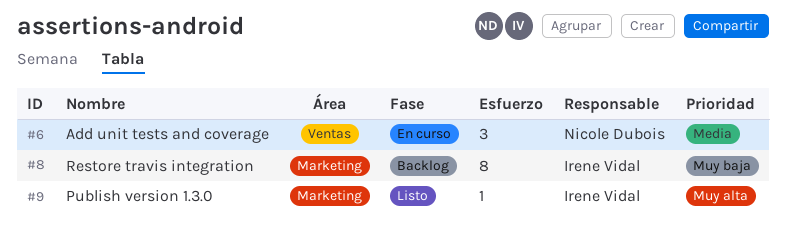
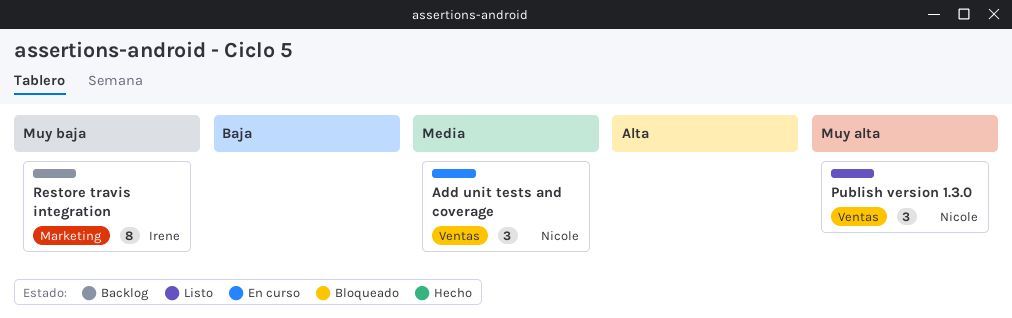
Publish version 1.3.0, owner: Irene Vidal -> Nicole Dubois
Publish version 1.3.0, label: Marketing -> Ventas
Publish version 1.3.0, estimate: 1 -> 3

